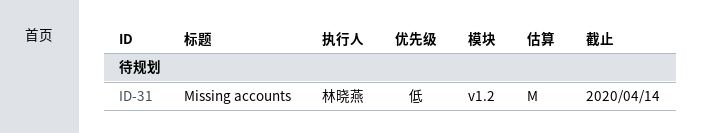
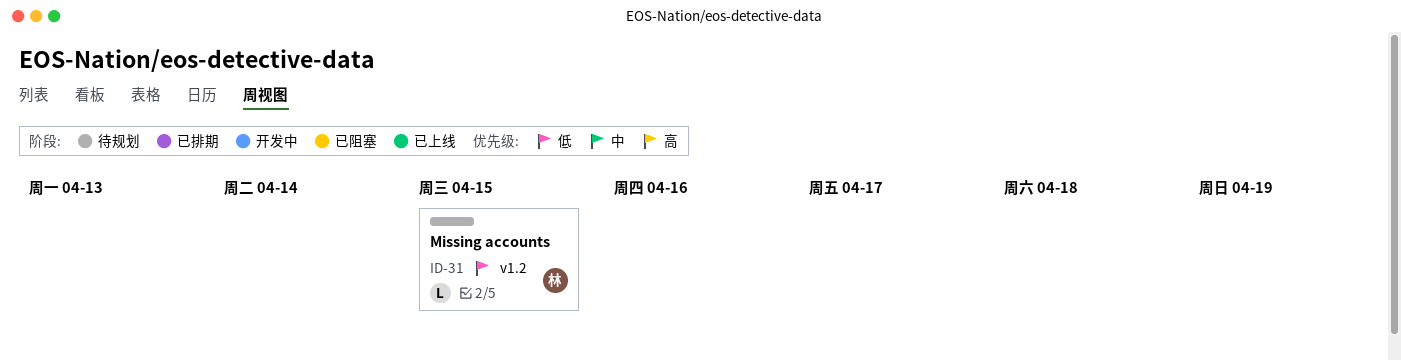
ID-31, estimate: M -> L
ID-31, due: Apr 14 -> Apr 15

